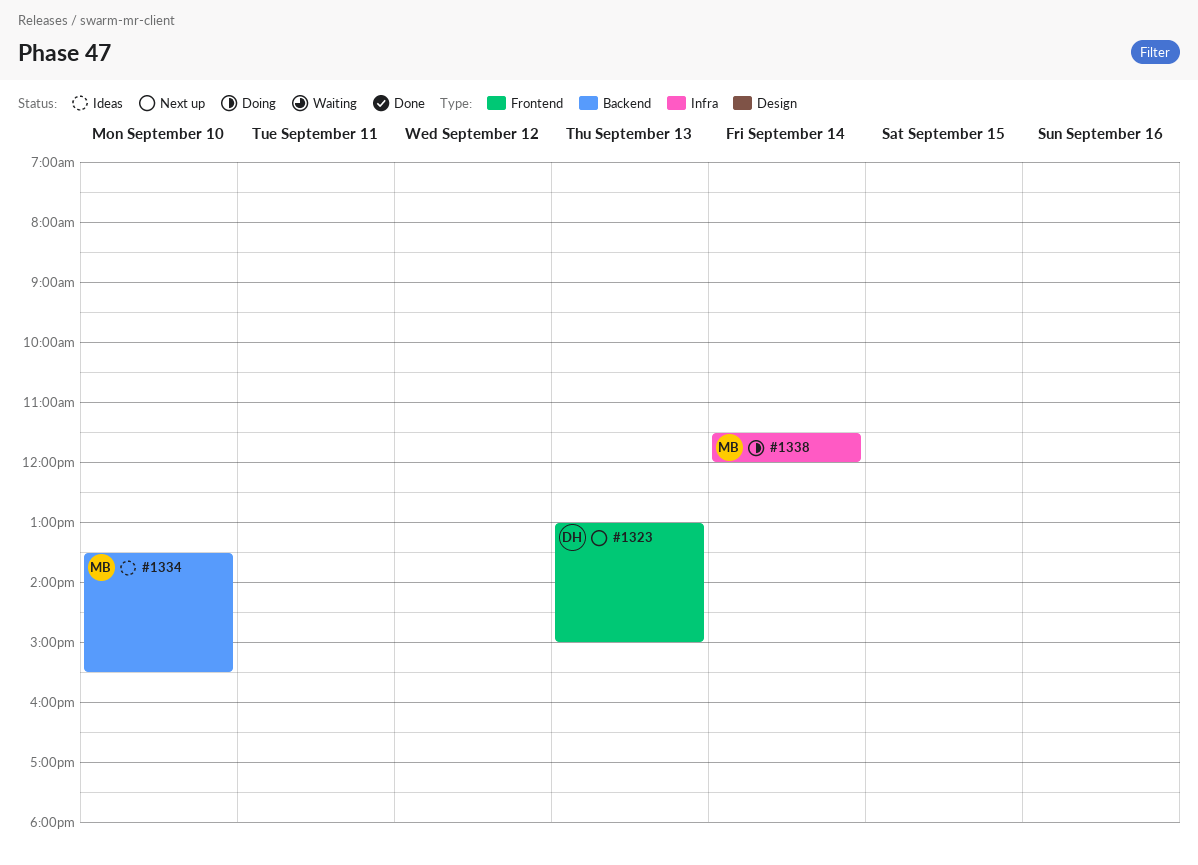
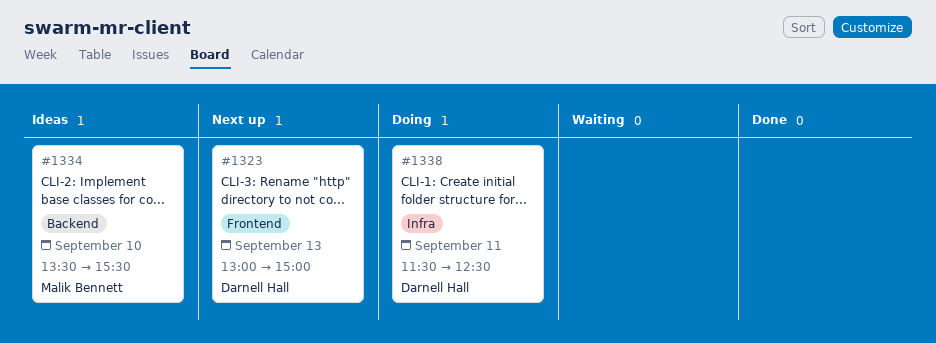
#1338, owner: Malik Bennett -> Darnell Hall
#1338, day: Sep 14 -> Sep 11
#1338, ends: 12:00 -> 12:30

